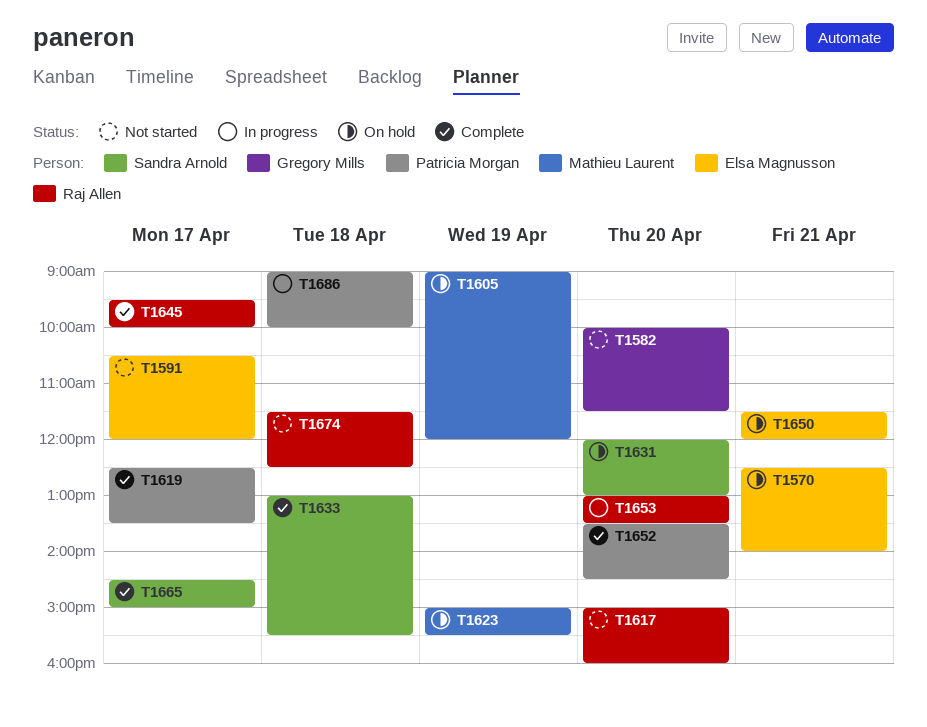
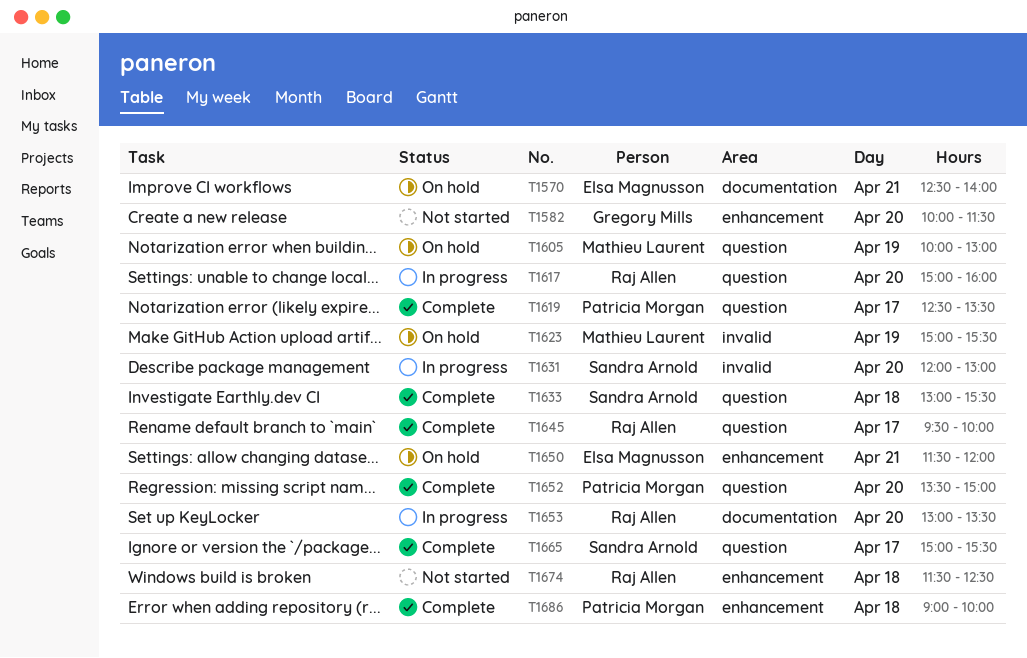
T1591: present -> none
T1605, begins: 09:00 -> 10:00
T1605, ends: 12:00 -> 13:00
T1617, status: Not started -> In progress
T1631, status: On hold -> In progress
T1652, ends: 14:30 -> 15:00
T1665, begins: 14:30 -> 15:00
T1665, ends: 15:00 -> 15:30
T1686, status: In progress -> Complete

